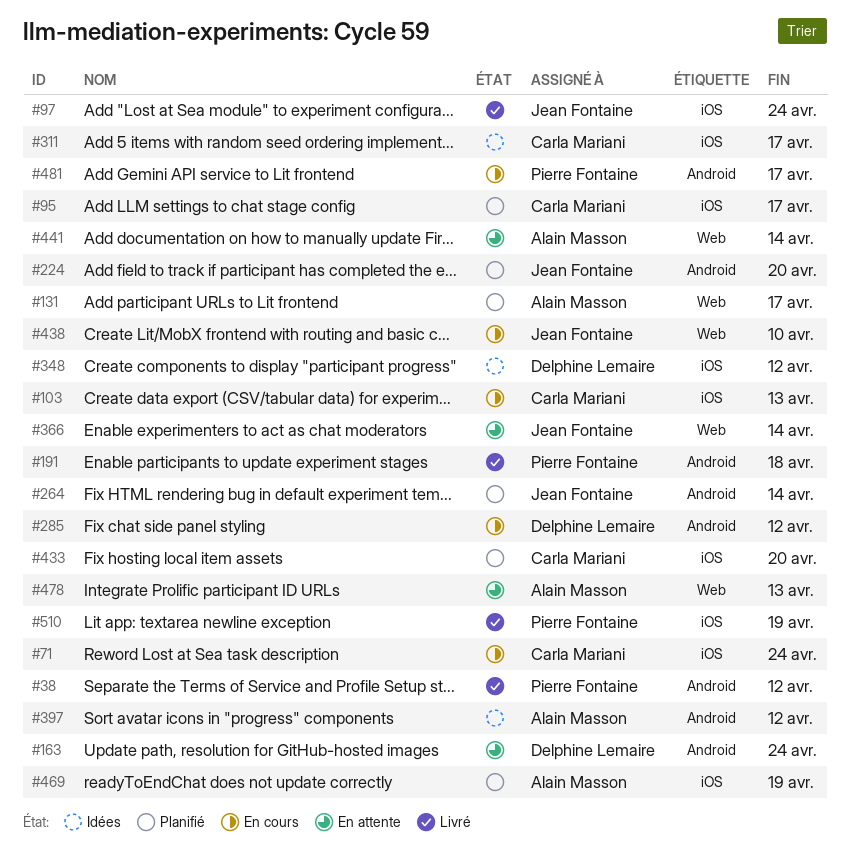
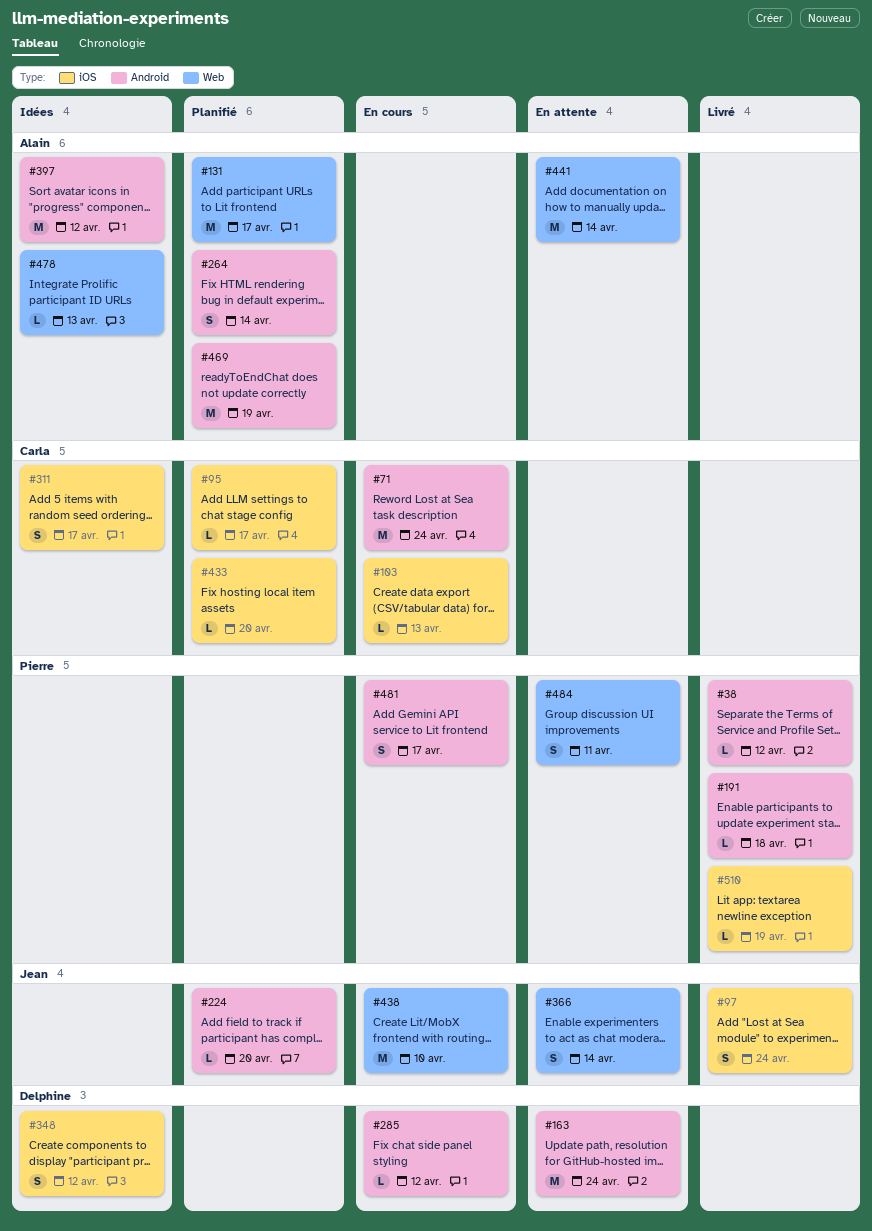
#71, label: iOS -> Android
#264, owner: Jean Fontaine -> Alain Masson
#469, label: iOS -> Android
#478, status: En attente -> Idées
#484: none -> present

